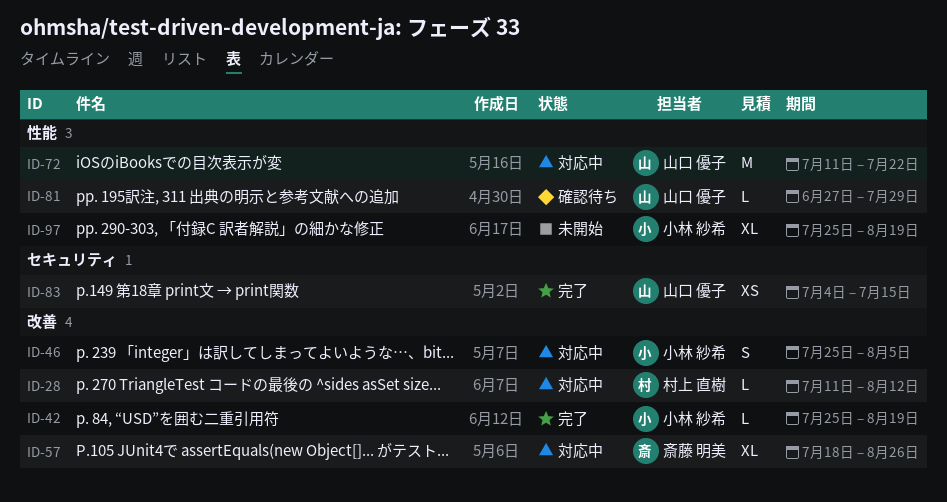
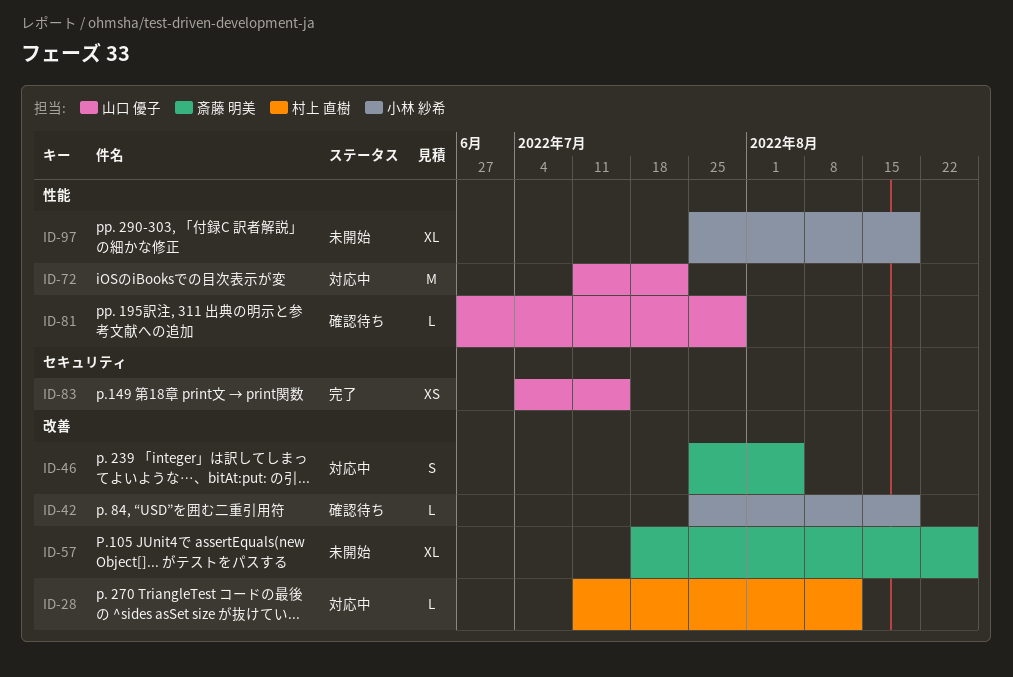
ID-42, status: 完了 -> 確認待ち
ID-46, owner: 小林 紗希 -> 斎藤 明美
ID-57, status: 対応中 -> 未開始

